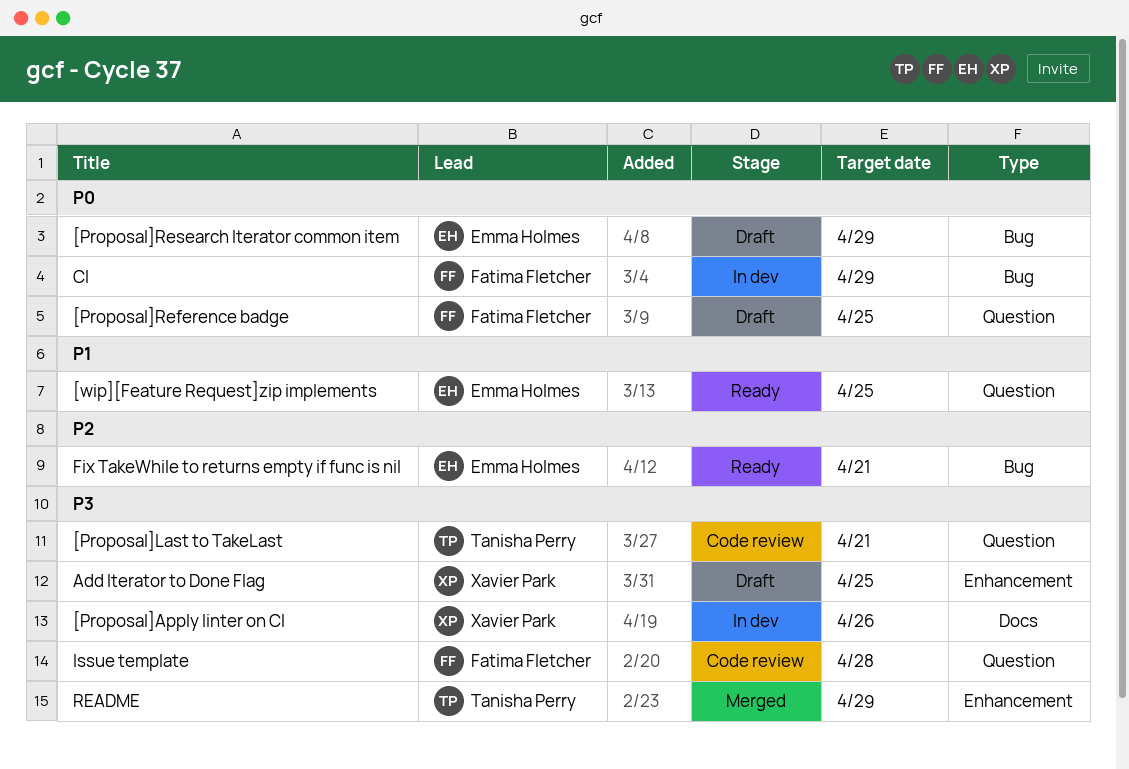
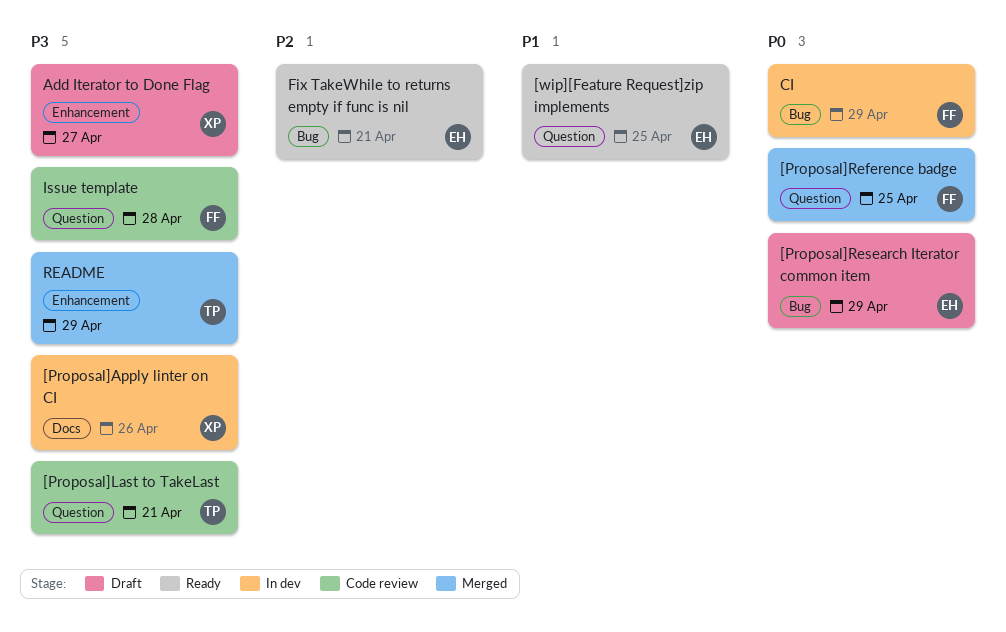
[Proposal]Reference badge, status: Draft -> Merged
Add Iterator to Done Flag, due: Apr 25 -> Apr 27

